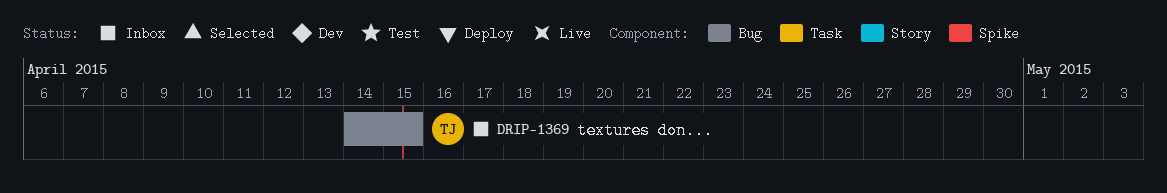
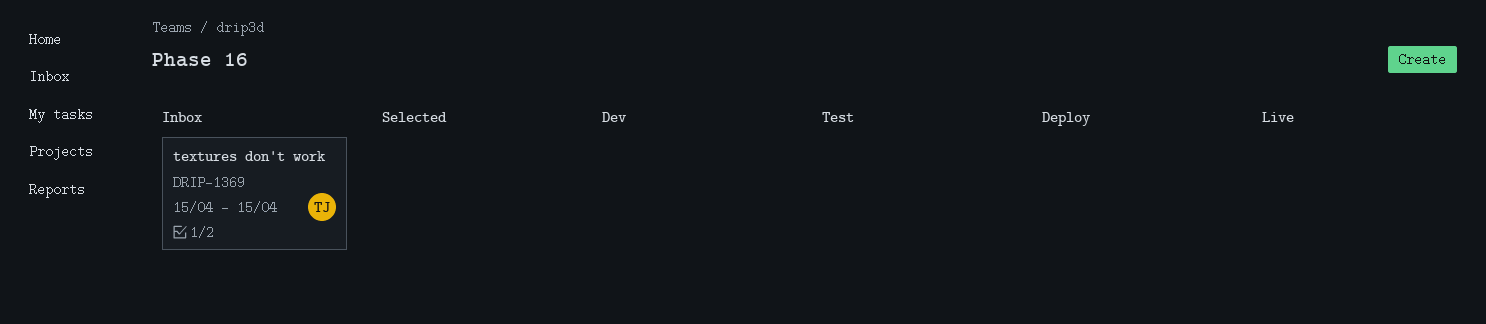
DRIP-1369, start: Apr 14 -> Apr 15

